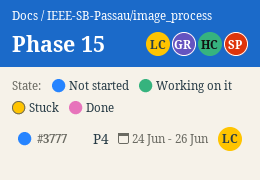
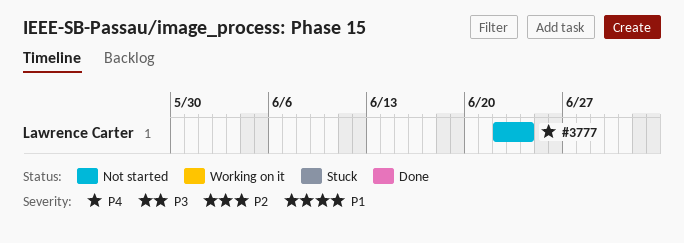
#3777, start: Jun 24 -> Jun 22
#3777, due: Jun 26 -> Jun 24

